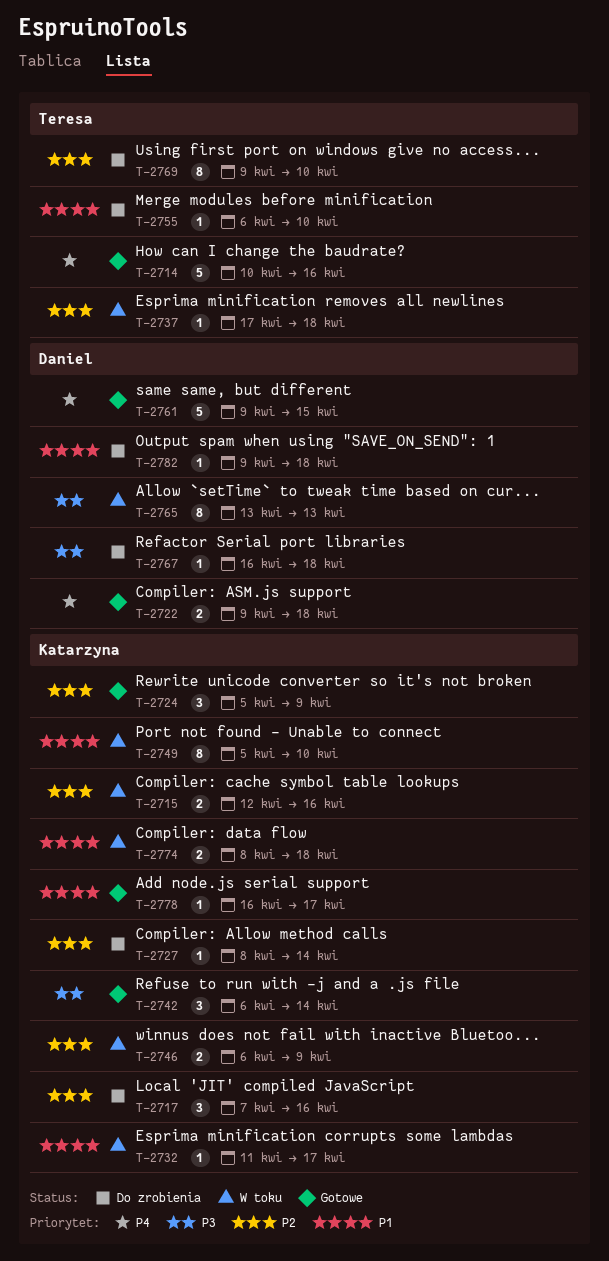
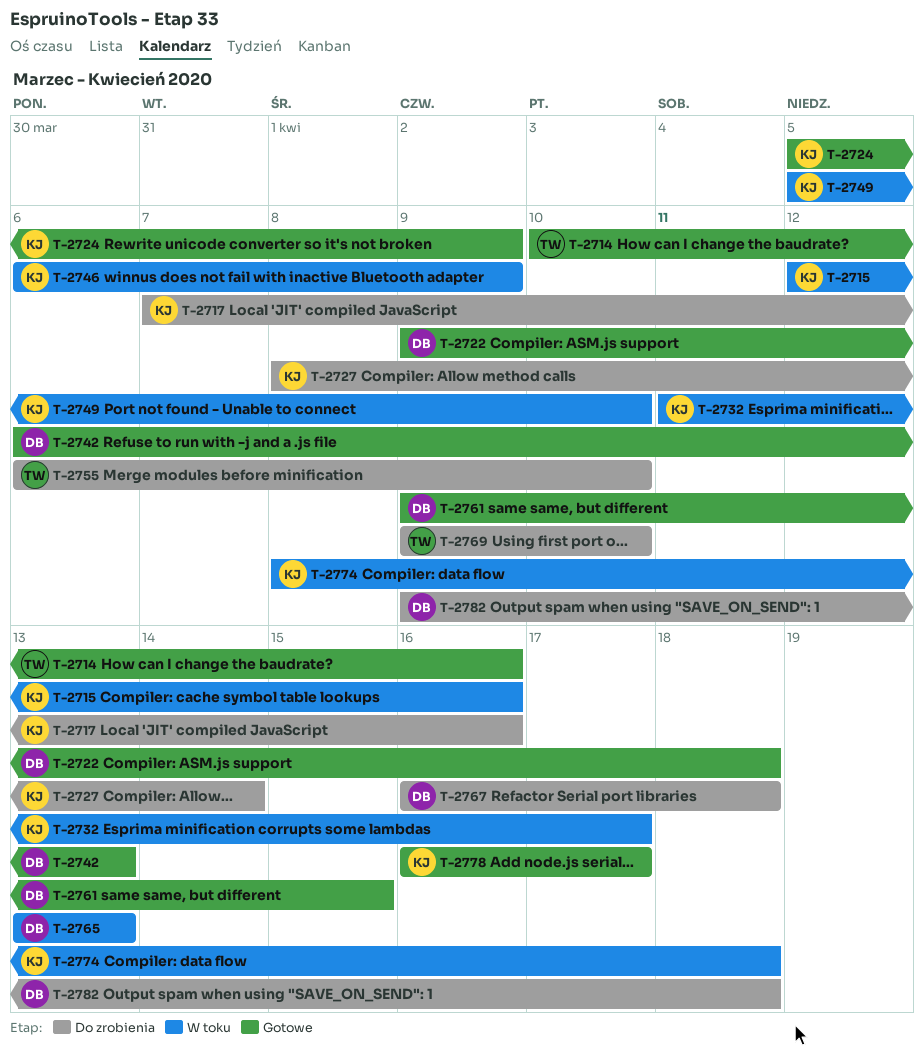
T-2737: present -> none
T-2742, owner: Katarzyna -> Daniel
T-2742, due: Apr 14 -> Apr 13

